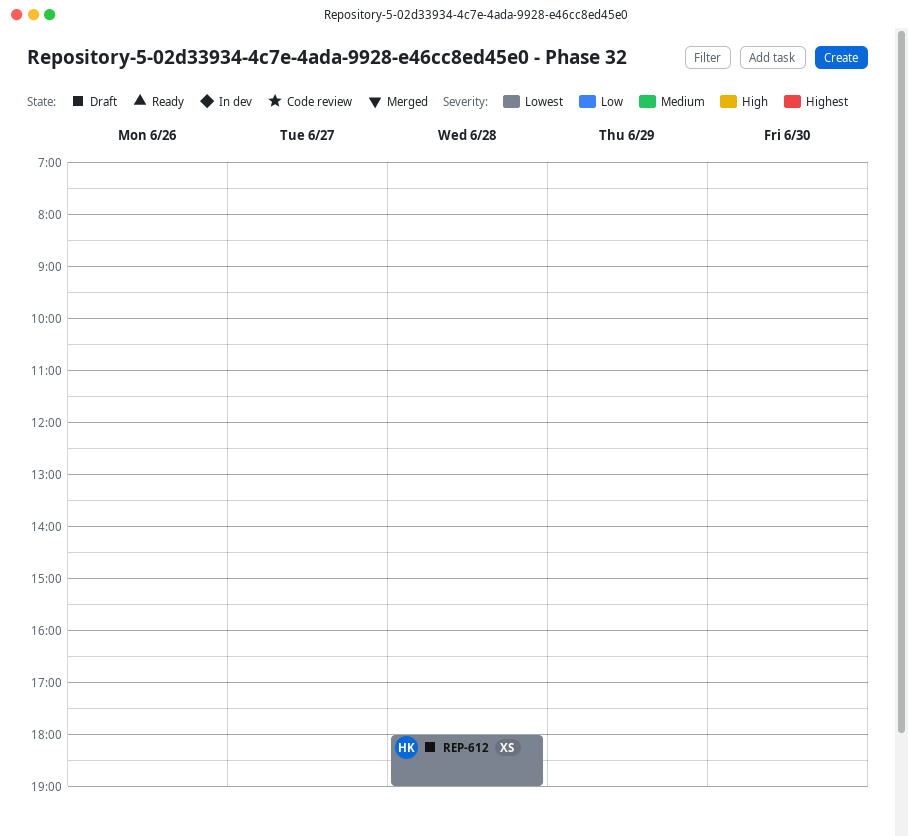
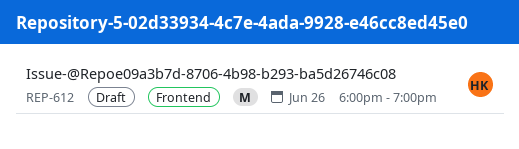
REP-612, estimate: XS -> M
REP-612, day: Jun 28 -> Jun 26

